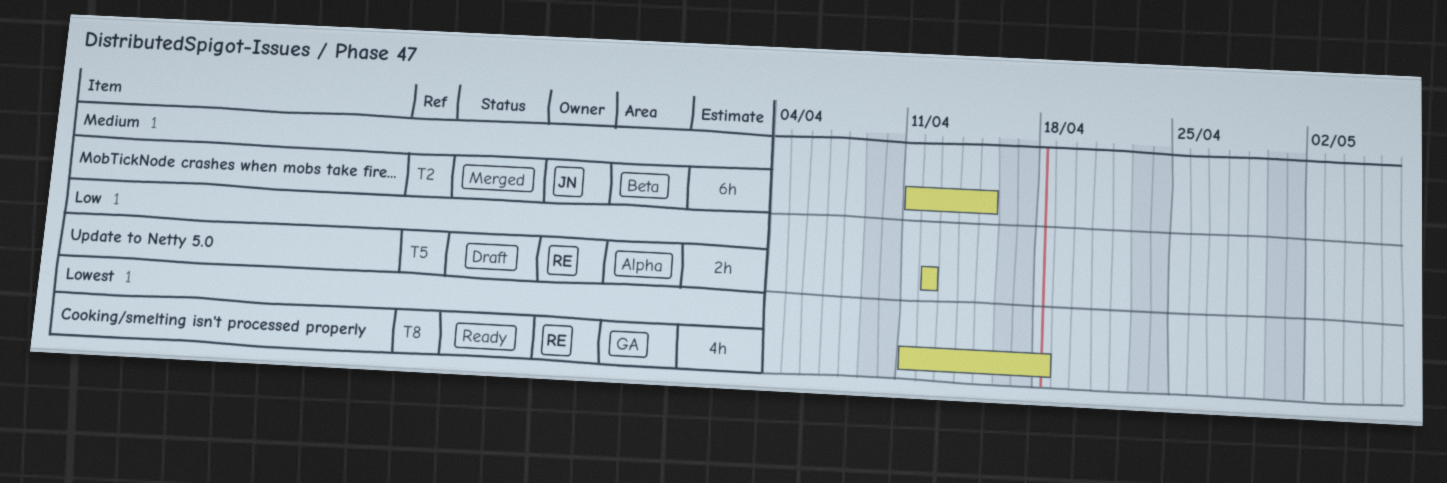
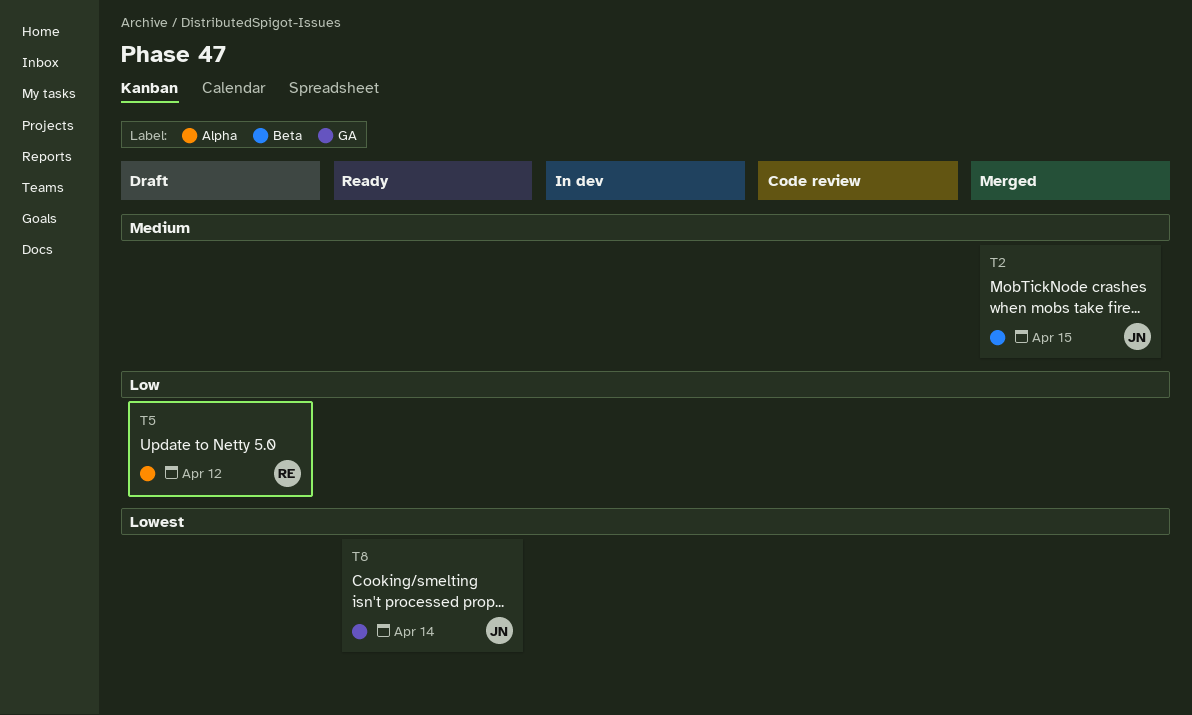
T8, owner: RE -> JN
T8, due: Apr 18 -> Apr 14

